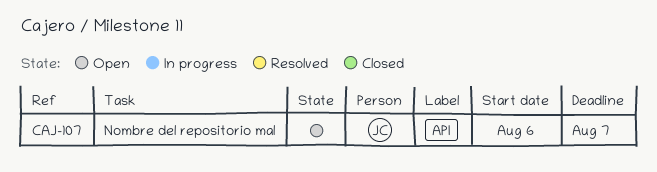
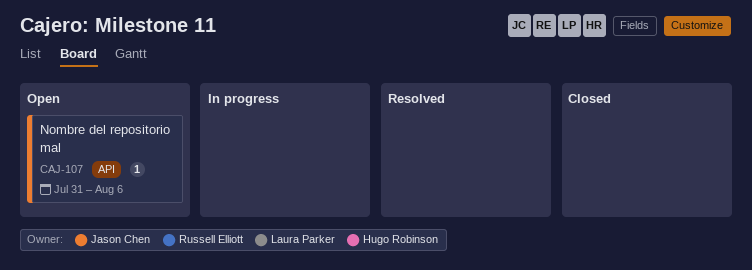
CAJ-107, start: Aug 6 -> Jul 31
CAJ-107, due: Aug 7 -> Aug 6

